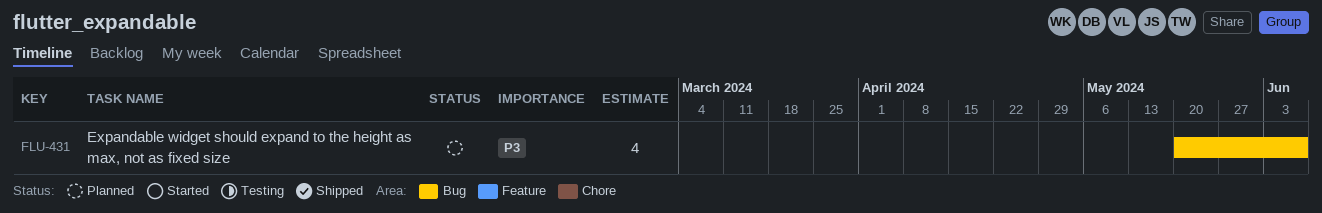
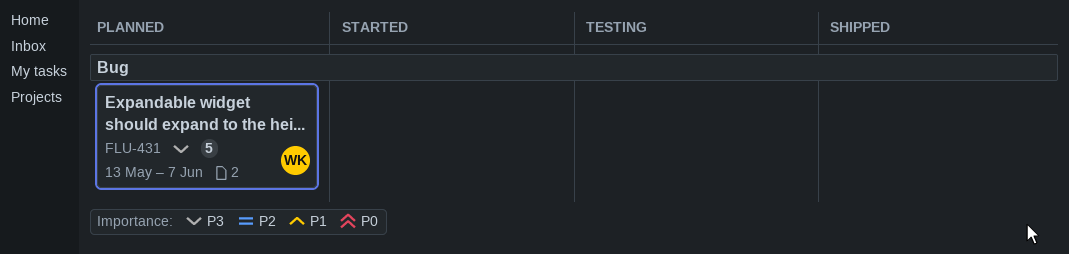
FLU-431, estimate: 4 -> 5
FLU-431, start: May 20 -> May 13

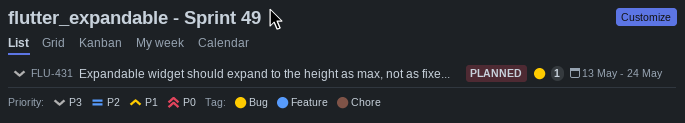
FLU-431, estimate: 5 -> 1
FLU-431, due: Jun 7 -> May 24

